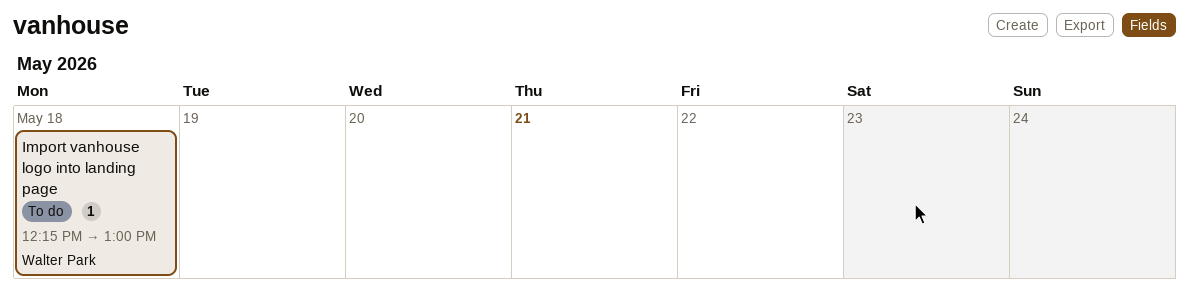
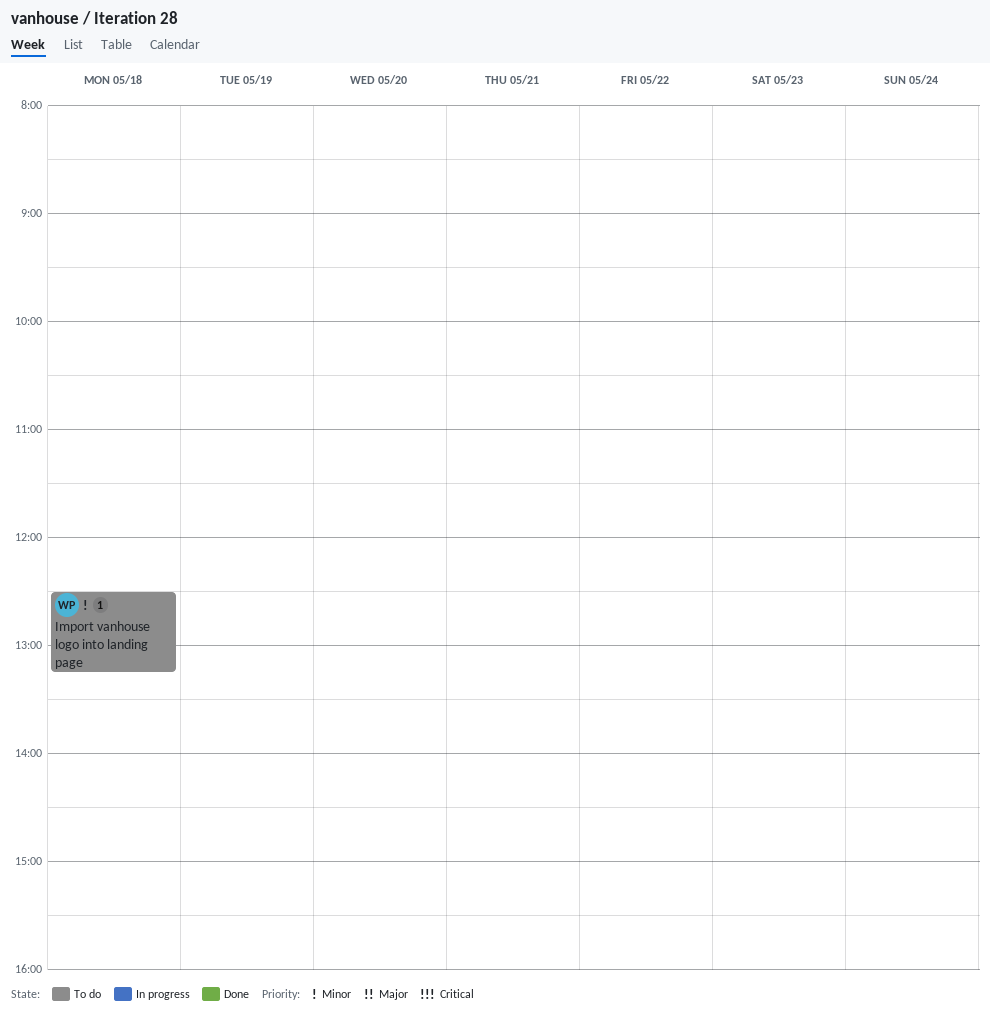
Import vanhouse logo into landing page, begins: 12:15 -> 12:30
Import vanhouse logo into landing page, ends: 13:00 -> 13:15

